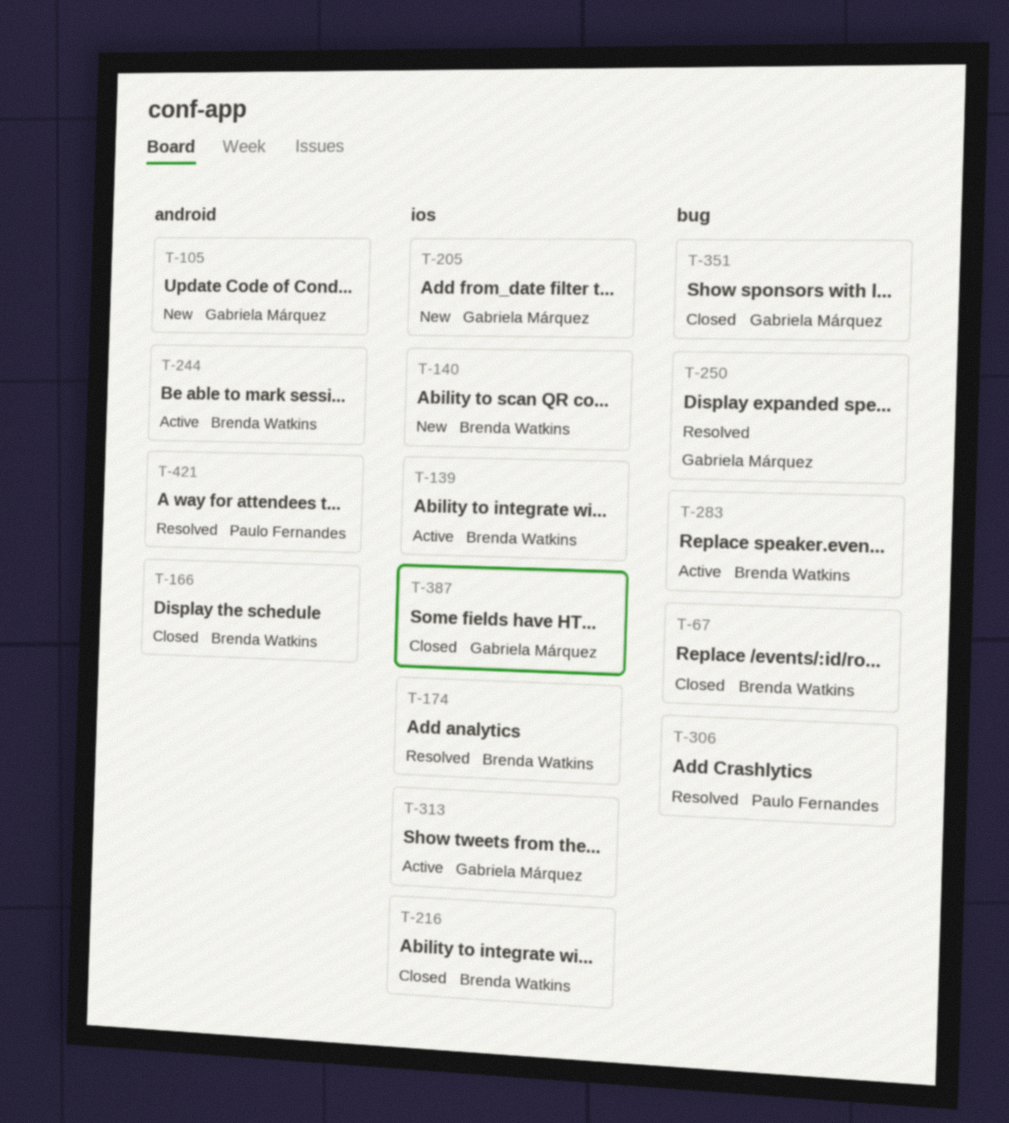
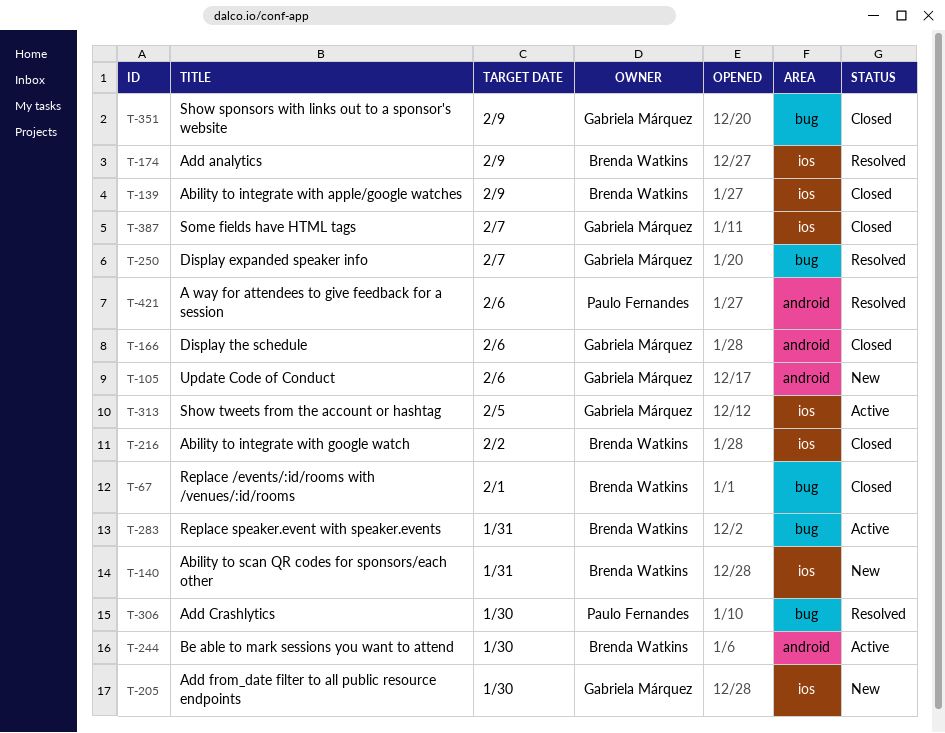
T-139, status: Active -> Closed
T-166, owner: Brenda Watkins -> Gabriela Márquez

